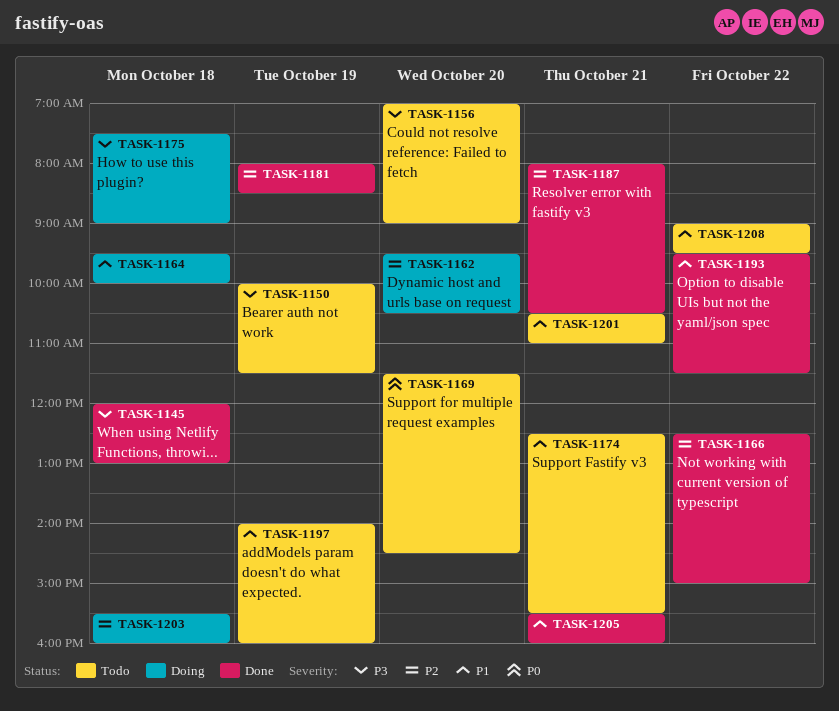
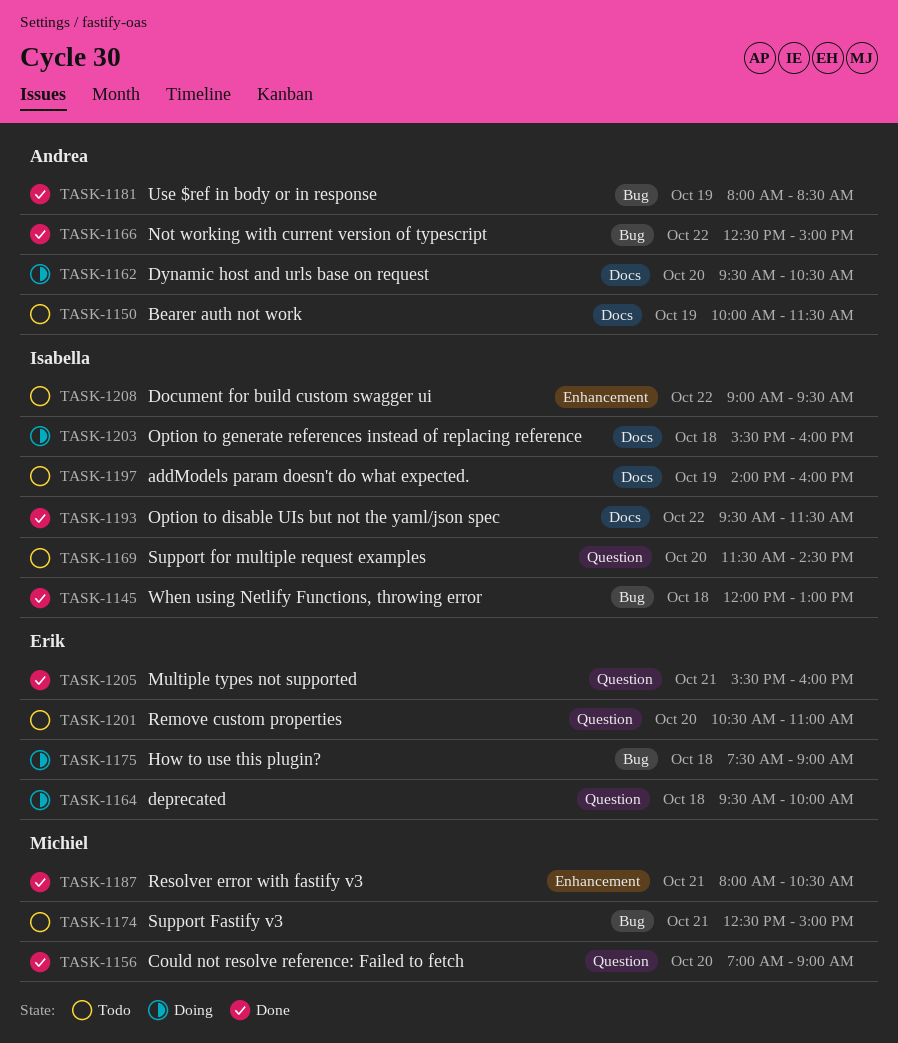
TASK-1156, status: Todo -> Done
TASK-1174, ends: 15:30 -> 15:00
TASK-1201, day: Oct 21 -> Oct 20

